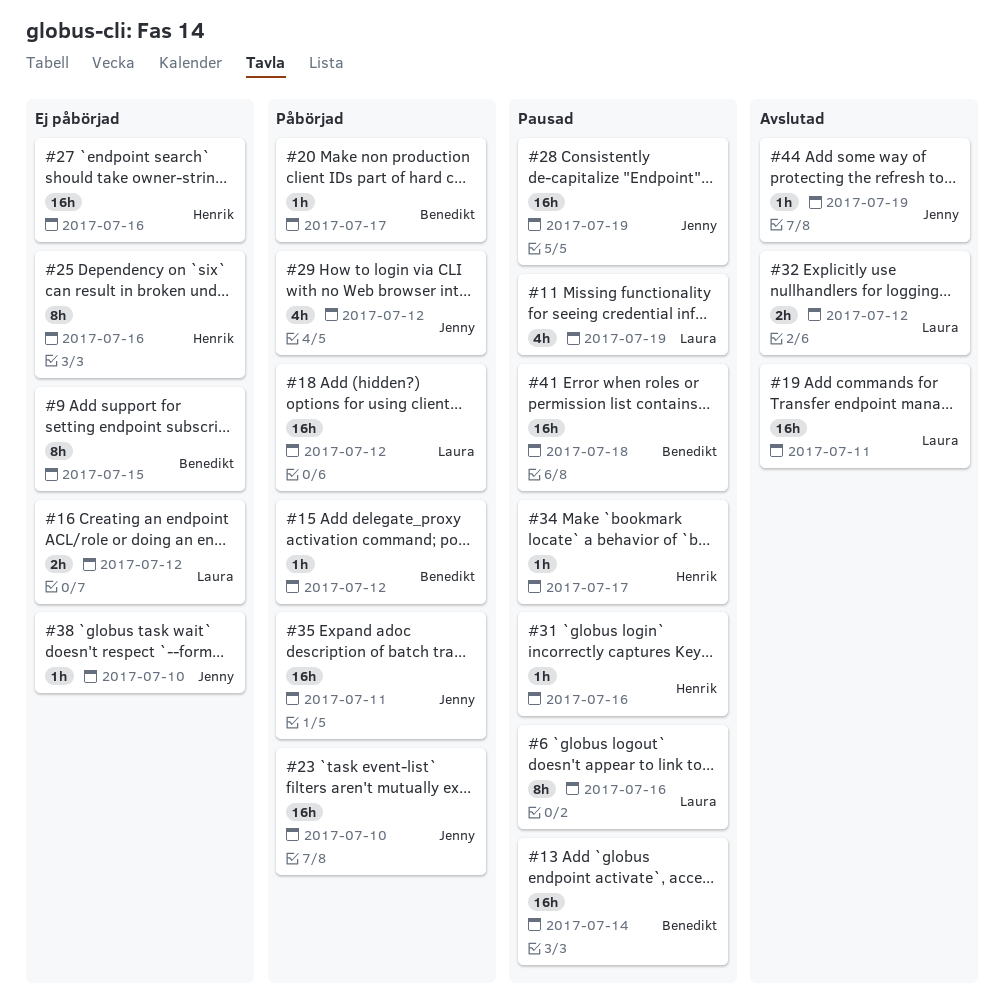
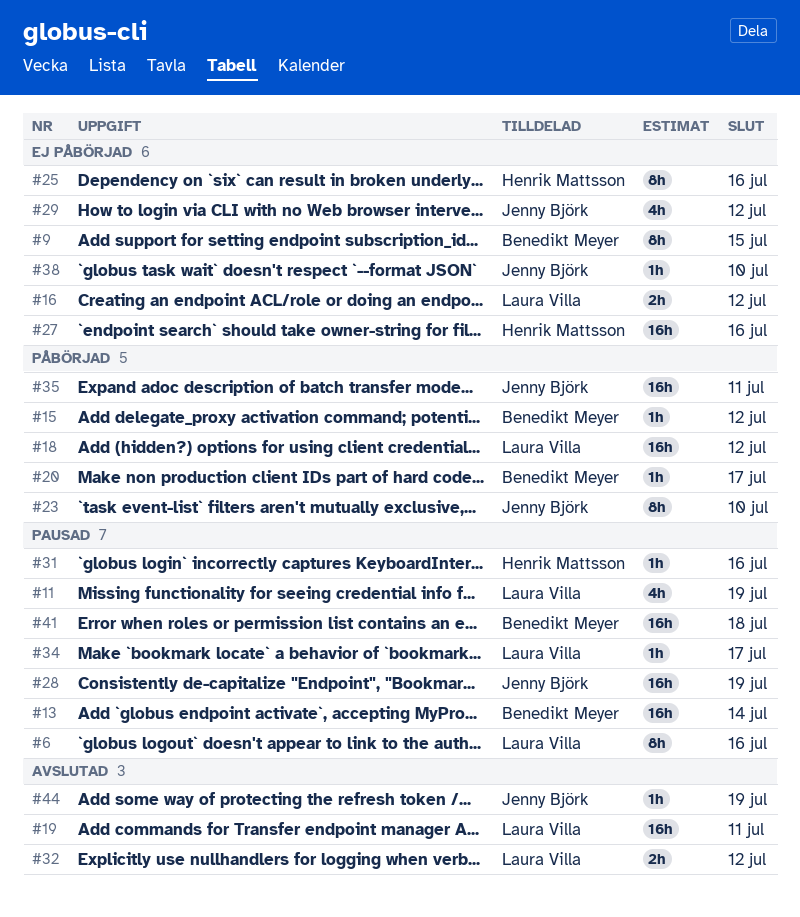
#23, estimate: 16h -> 8h
#29, status: Påbörjad -> Ej påbörjad
#34, owner: Henrik Mattsson -> Laura Villa

